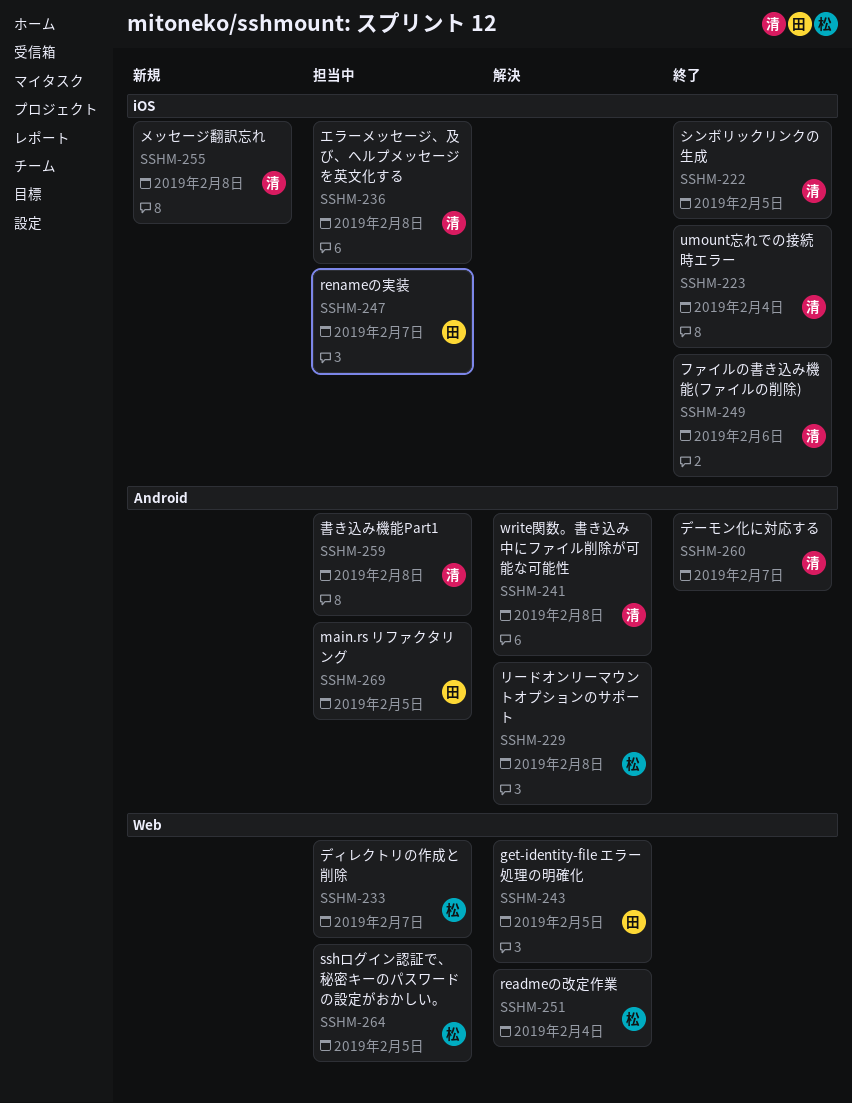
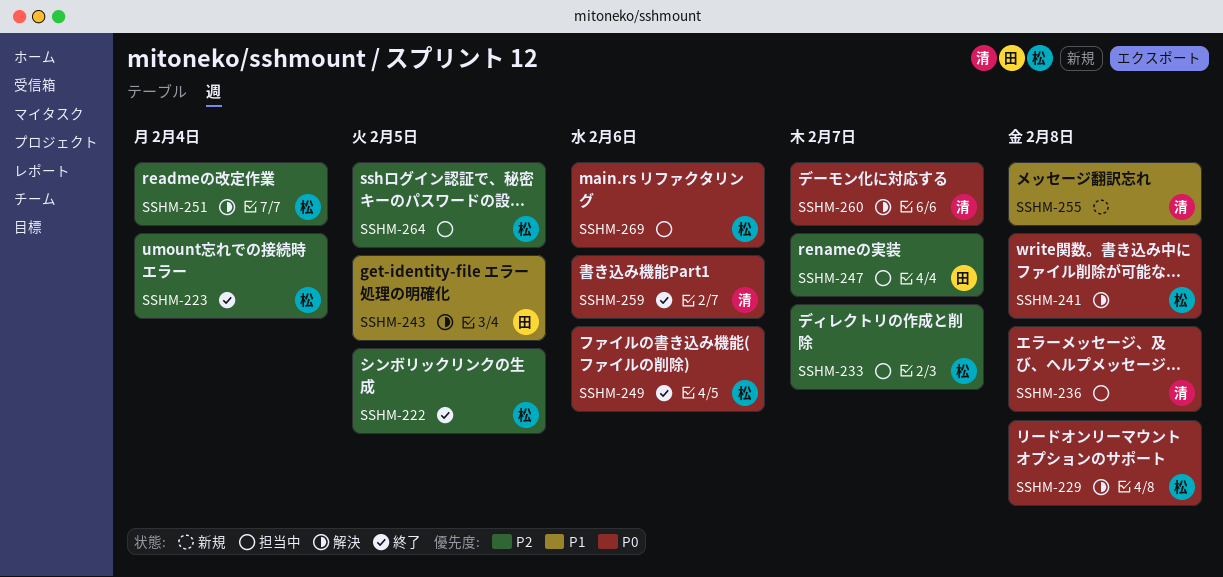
SSHM-222, owner: 清 -> 松
SSHM-223, owner: 清 -> 松
SSHM-241, owner: 清 -> 松
SSHM-249, owner: 清 -> 松
SSHM-259, status: 担当中 -> 終了
SSHM-259, due: Feb 8 -> Feb 6
SSHM-260, status: 終了 -> 解決
SSHM-269, owner: 田 -> 松
SSHM-269, due: Feb 5 -> Feb 6

